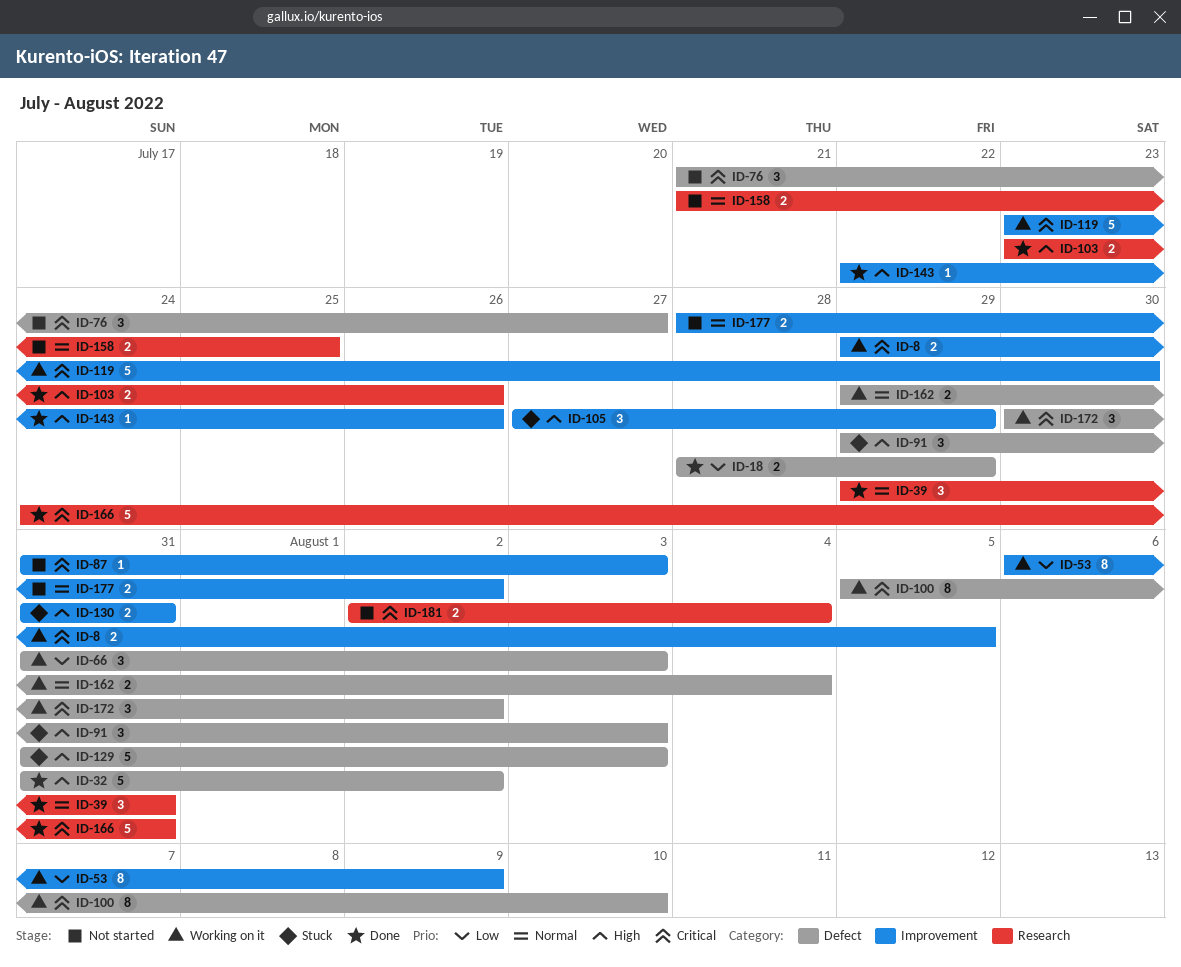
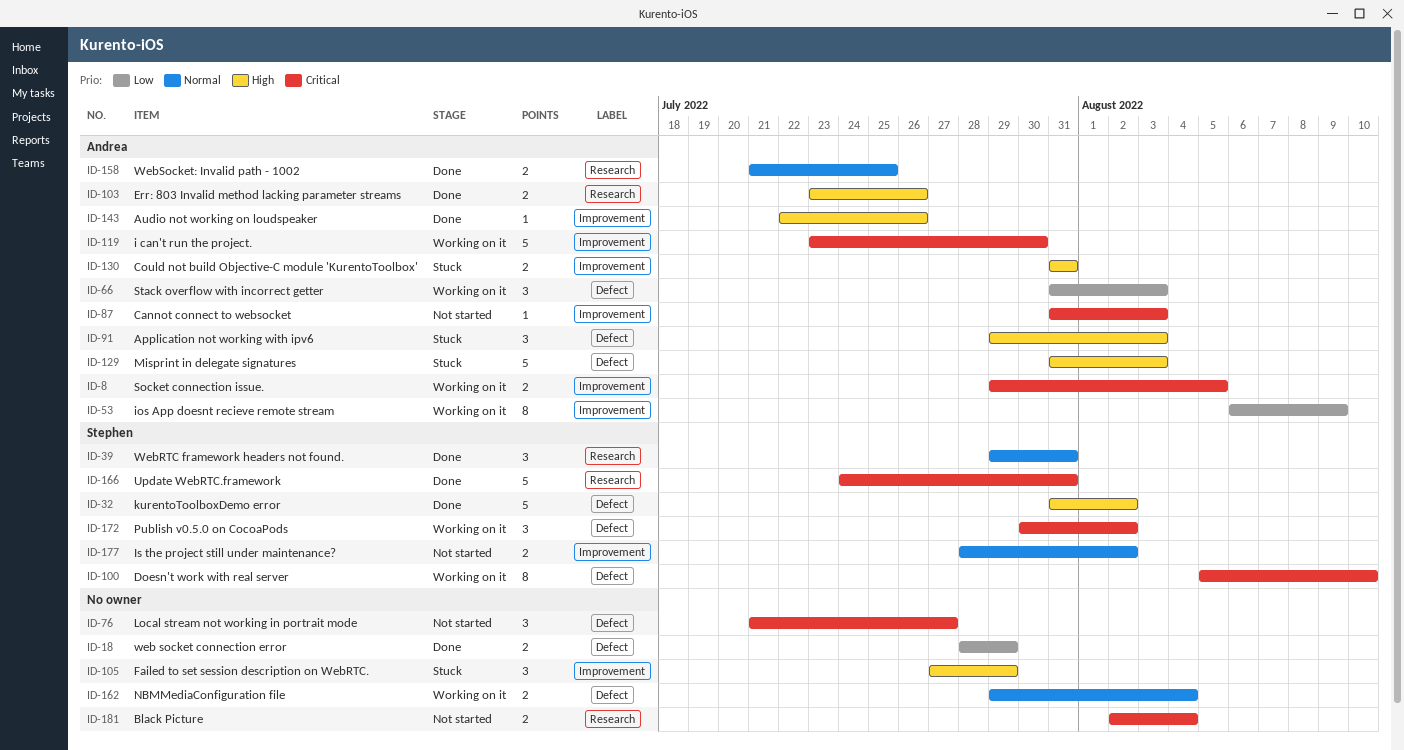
ID-158, status: Not started -> Done

